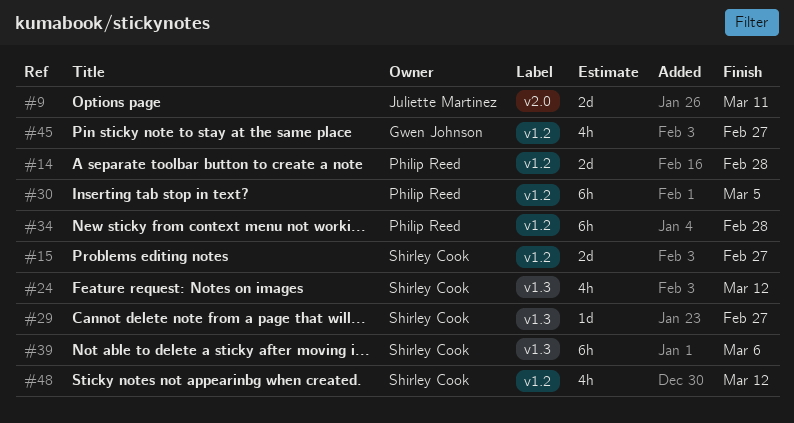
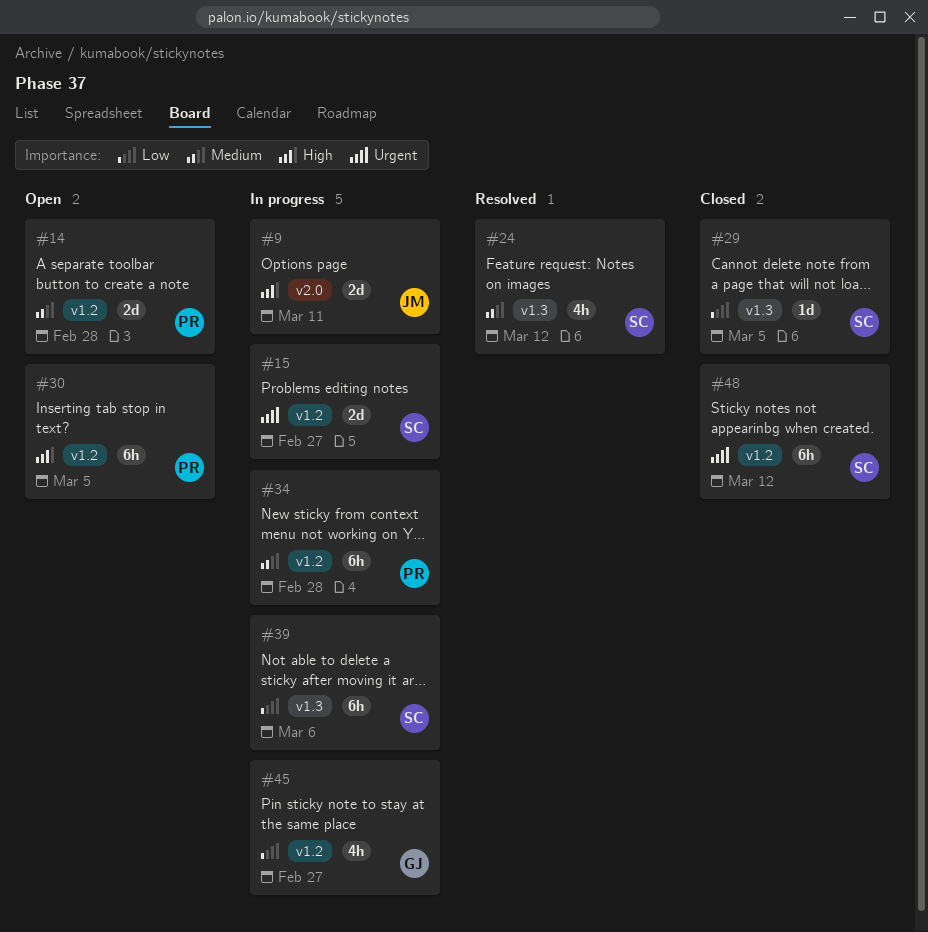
#29, due: Feb 27 -> Mar 5
#48, estimate: 4h -> 6h

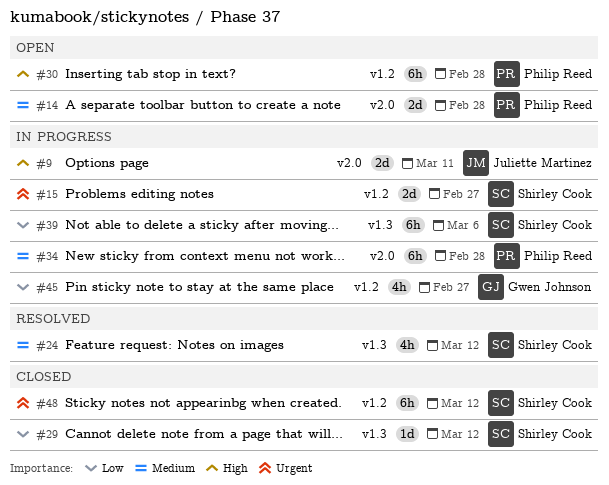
#14, label: v1.2 -> v2.0
#29, due: Mar 5 -> Mar 12
#30, due: Mar 5 -> Feb 28
#34, label: v1.2 -> v2.0

